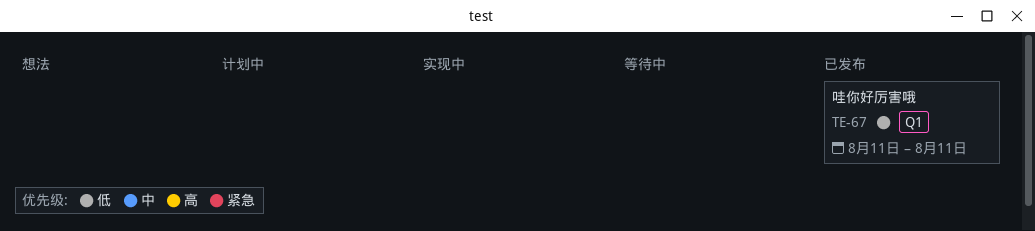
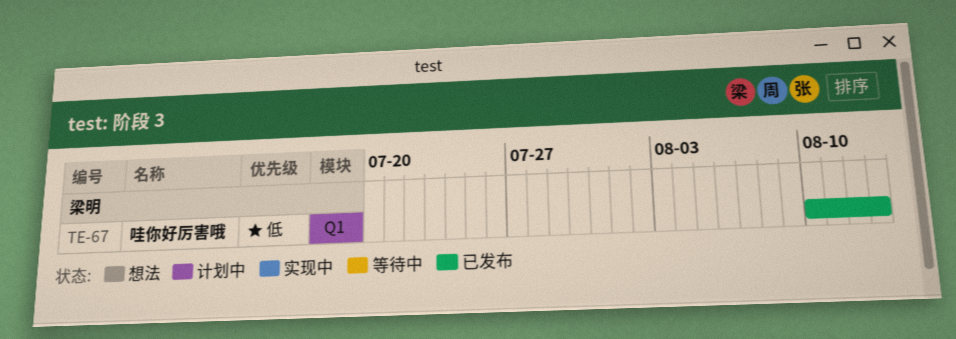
TE-67, start: Aug 11 -> Aug 10
TE-67, due: Aug 11 -> Aug 13

